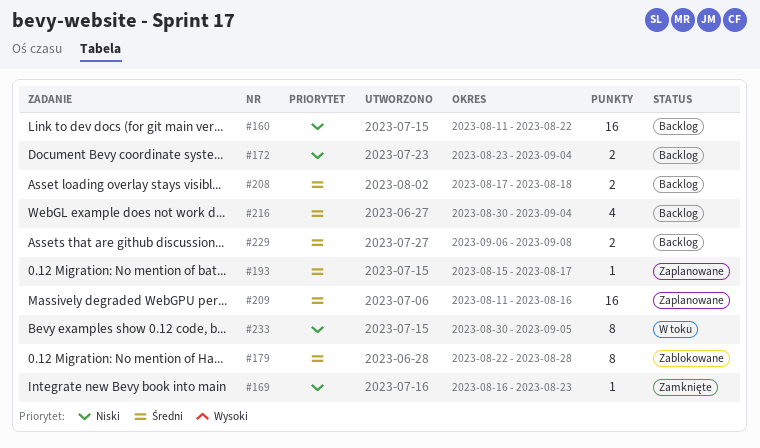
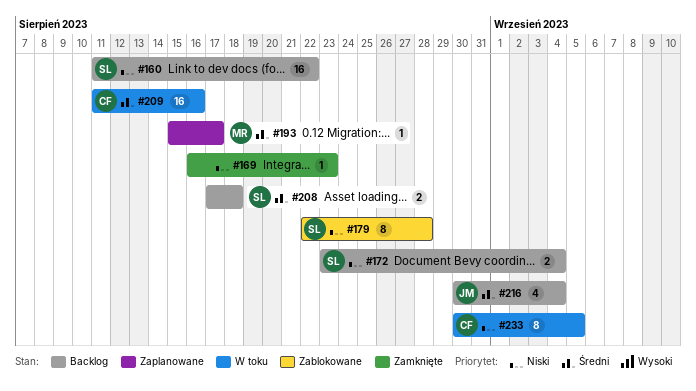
#179, priority: Średni -> Niski
#209, status: Zaplanowane -> W toku
#229: present -> none

